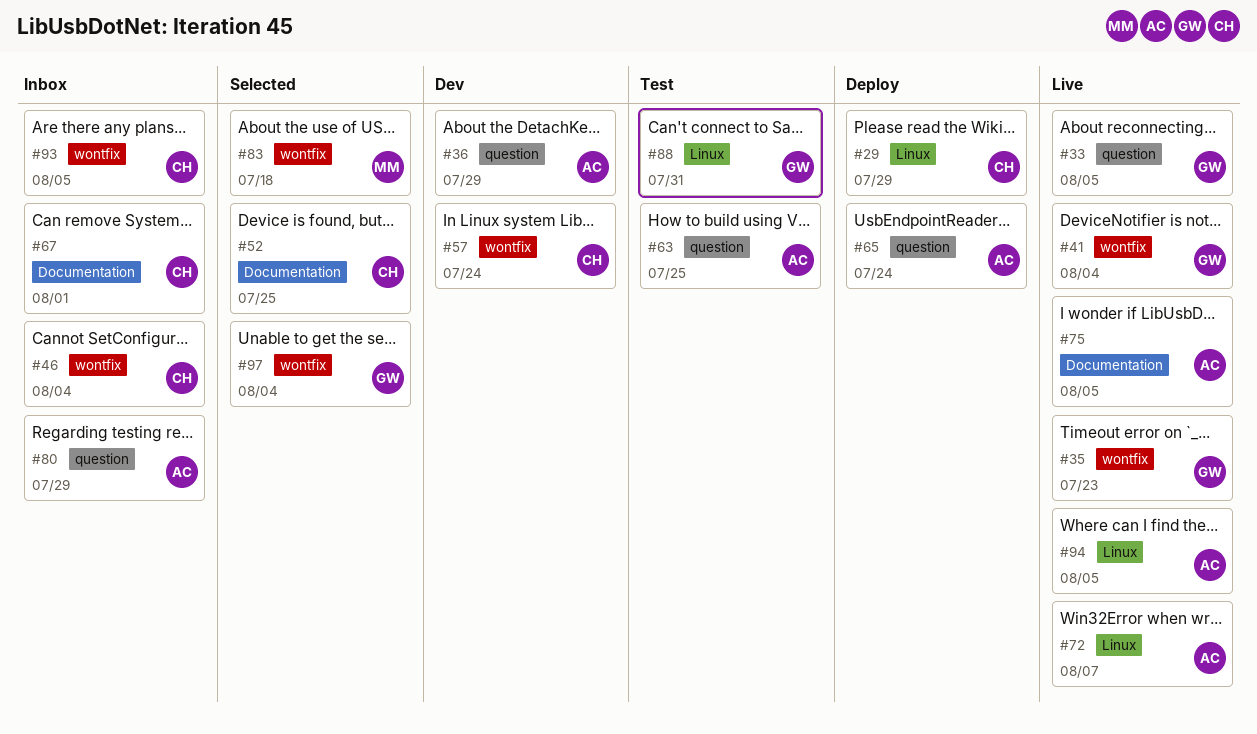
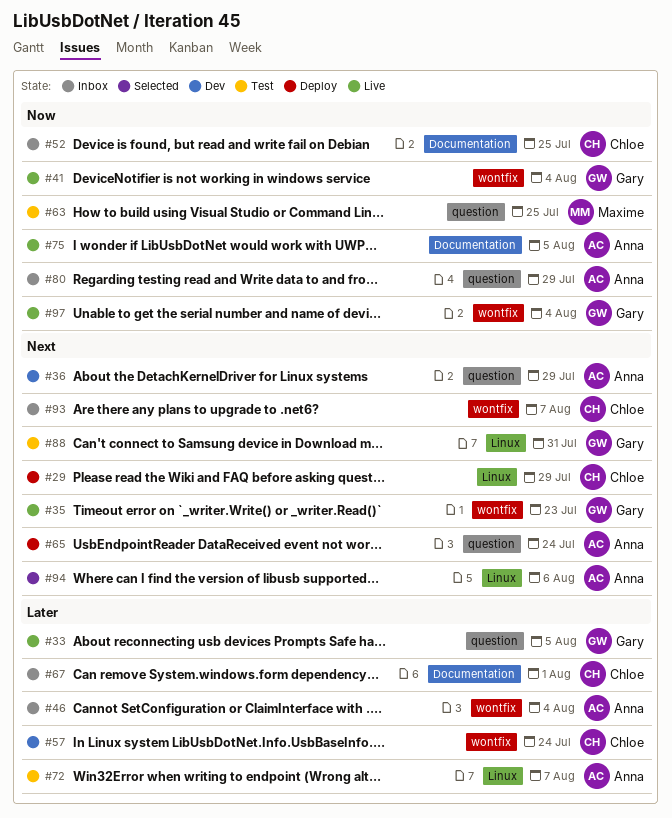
#46, owner: Chloe -> Anna
#52, status: Selected -> Inbox
#63, owner: Anna -> Maxime
#72, status: Live -> Test
#83: present -> none
#93, due: Aug 5 -> Aug 7
#94, status: Live -> Selected
#94, due: Aug 5 -> Aug 6
#97, status: Selected -> Live

